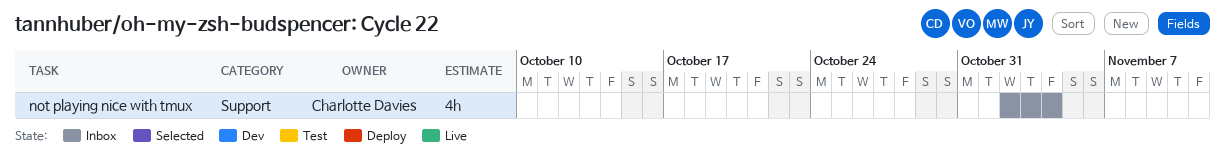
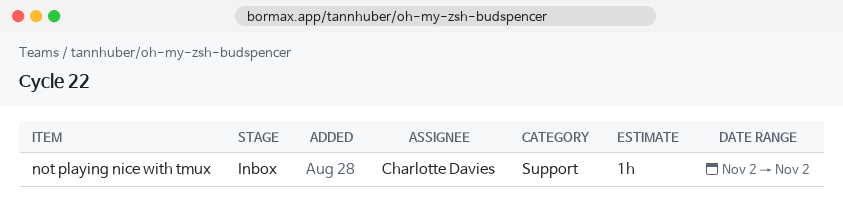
not playing nice with tmux, estimate: 4h -> 1h
not playing nice with tmux, due: Nov 4 -> Nov 2

